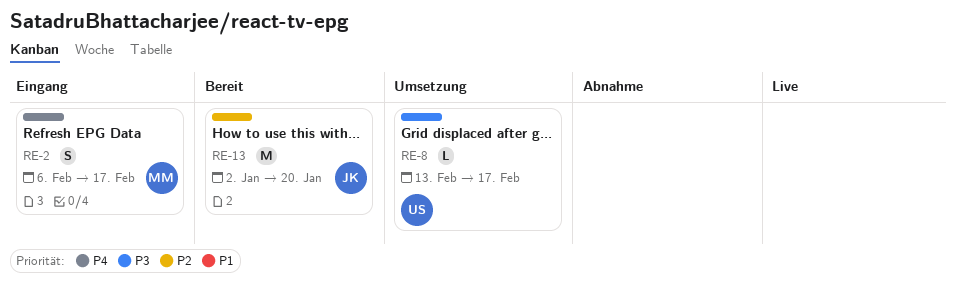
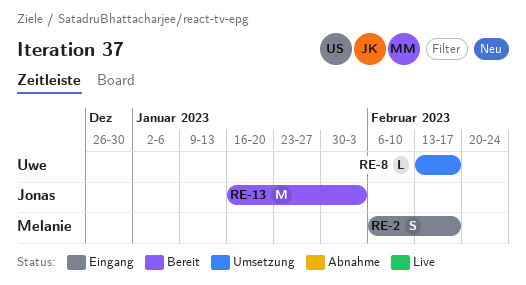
RE-13, start: Jan 2 -> Jan 16
RE-13, due: Jan 20 -> Feb 3

